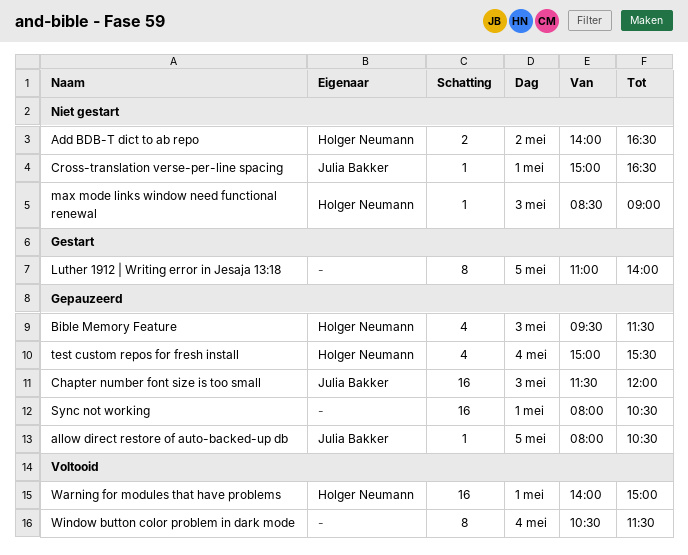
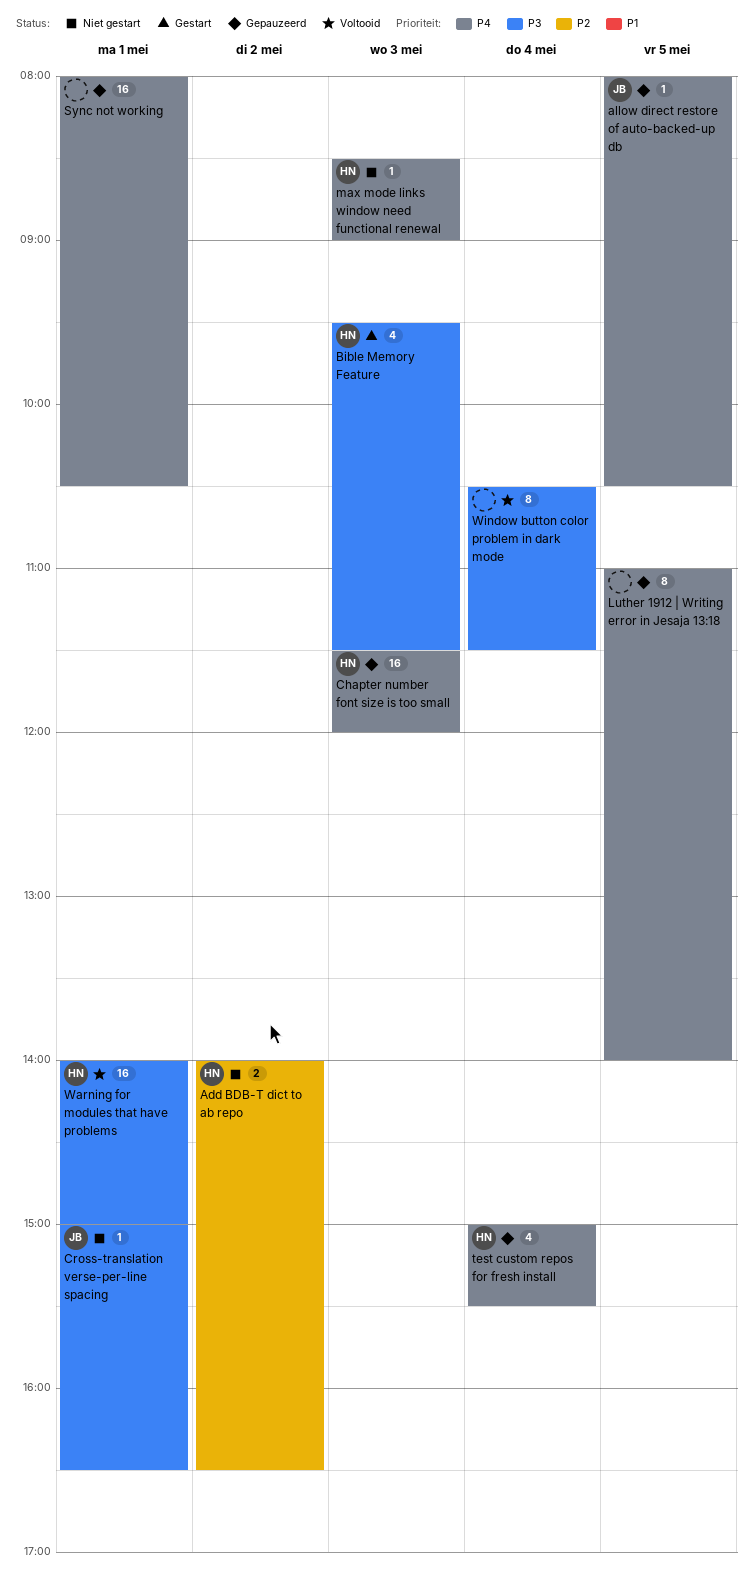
Bible Memory Feature, status: Gepauzeerd -> Gestart
Chapter number font size is too small, owner: Julia Bakker -> Holger Neumann
Luther 1912 | Writing error in Jesaja 13:18, status: Gestart -> Gepauzeerd

